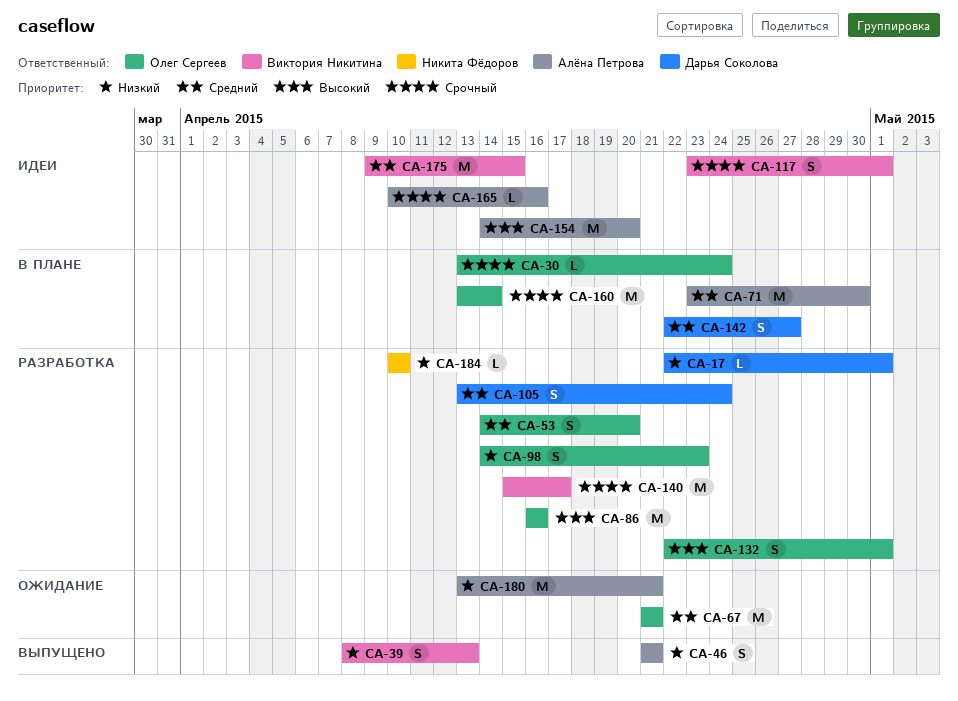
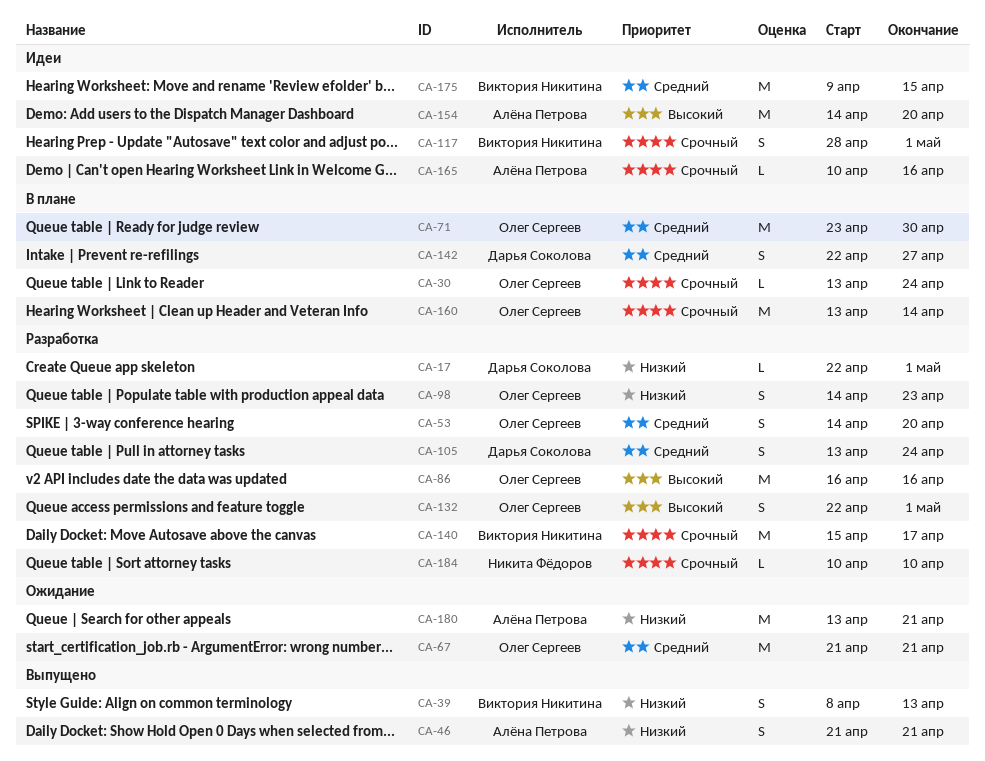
CA-71, owner: Алёна Петрова -> Олег Сергеев
CA-117, start: Apr 23 -> Apr 28
CA-184, priority: Низкий -> Срочный

